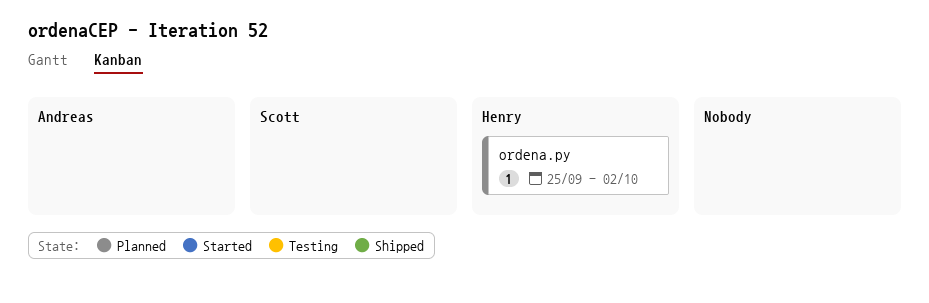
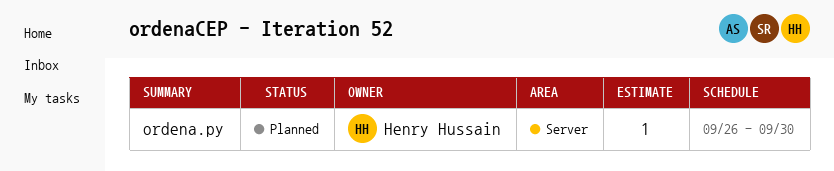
ordena.py, start: Sep 25 -> Sep 26
ordena.py, due: Oct 2 -> Sep 30

